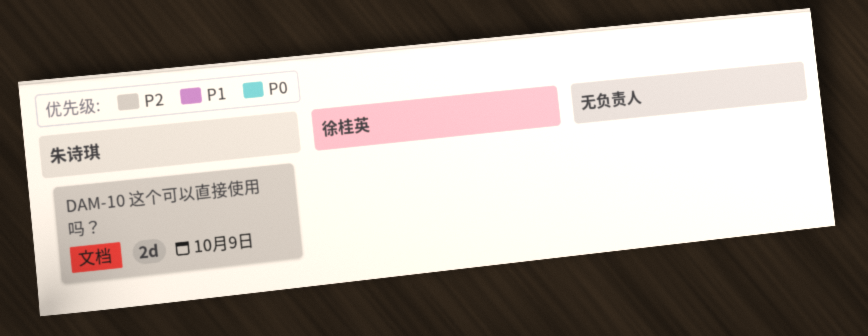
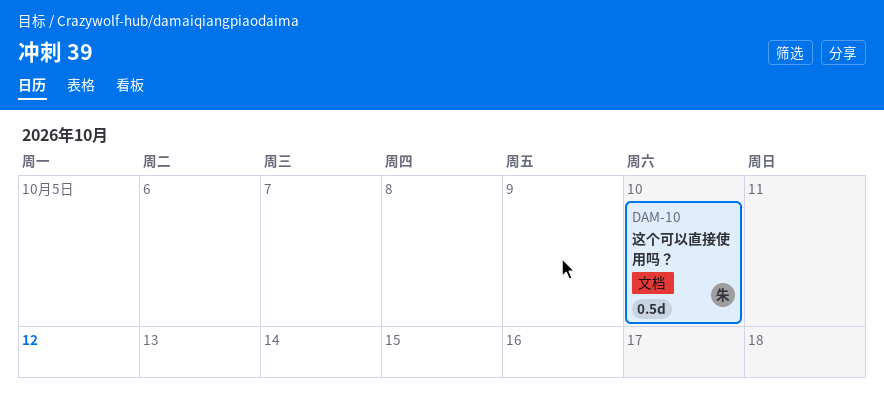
DAM-10, estimate: 2d -> 0.5d
DAM-10, due: Oct 9 -> Oct 10

